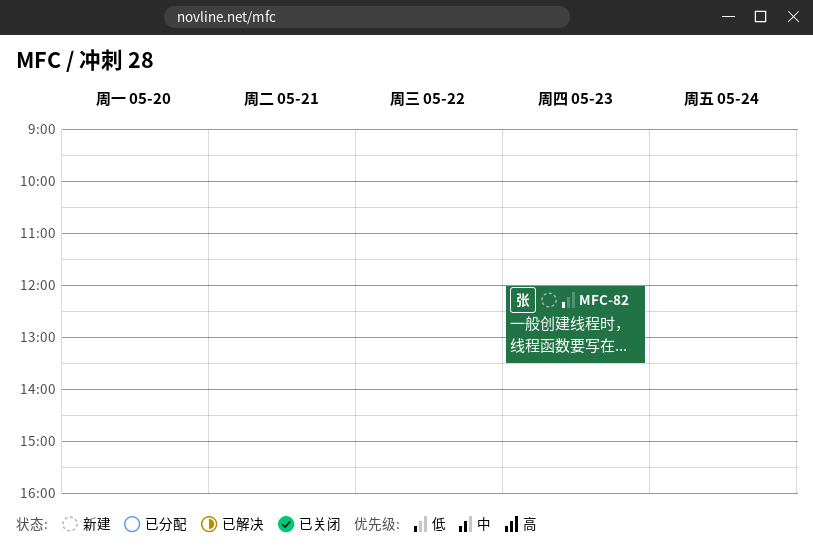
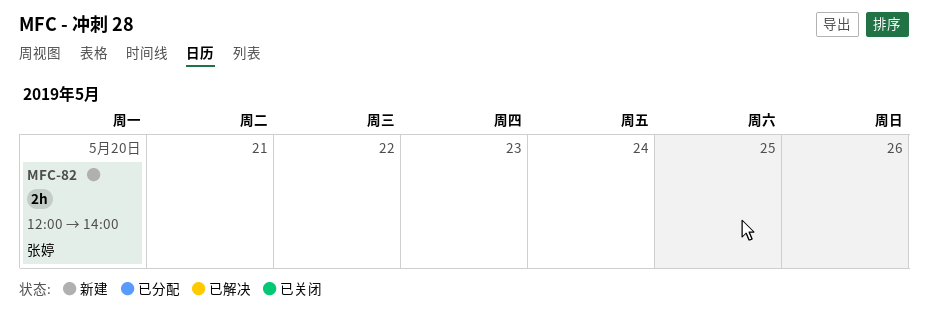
MFC-82, day: May 23 -> May 20
MFC-82, ends: 13:30 -> 14:00

